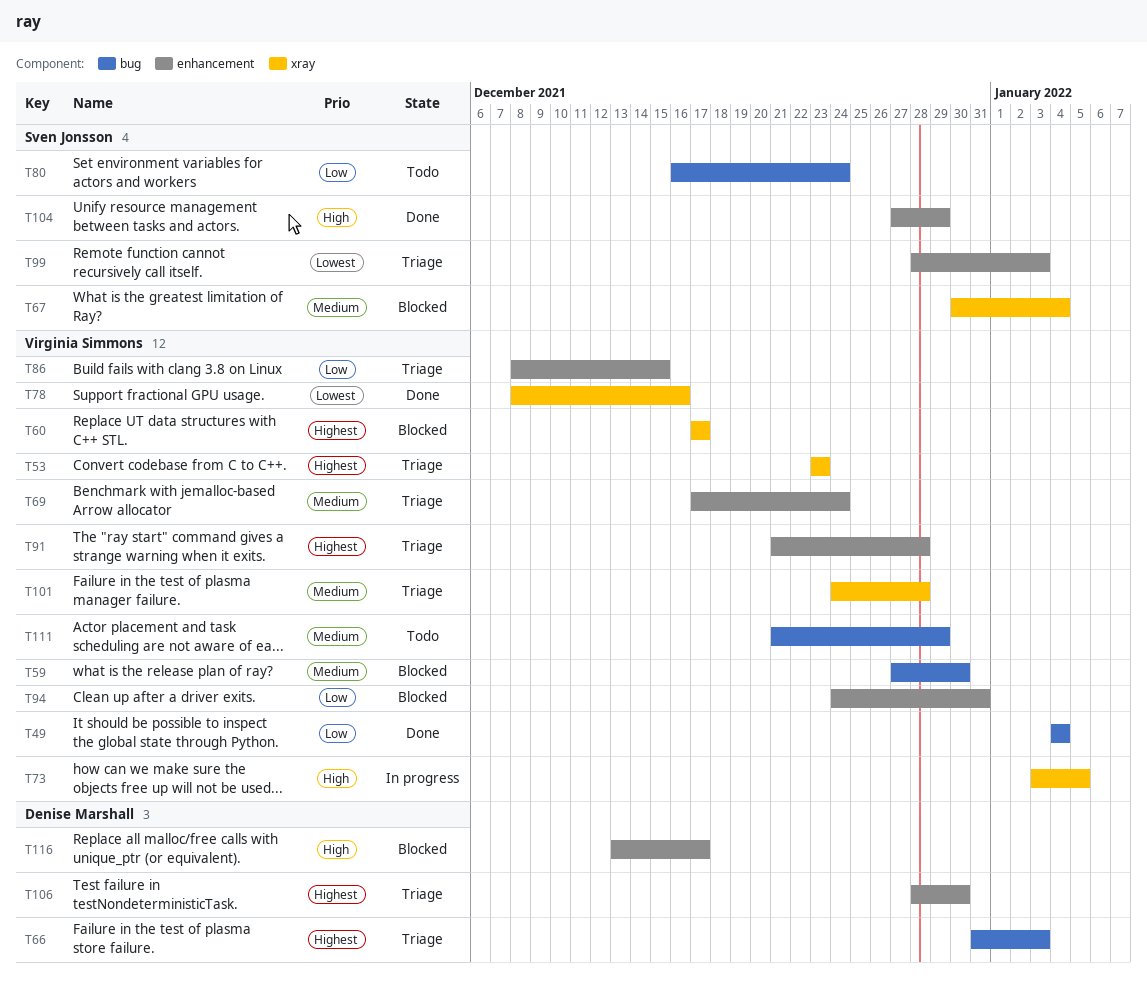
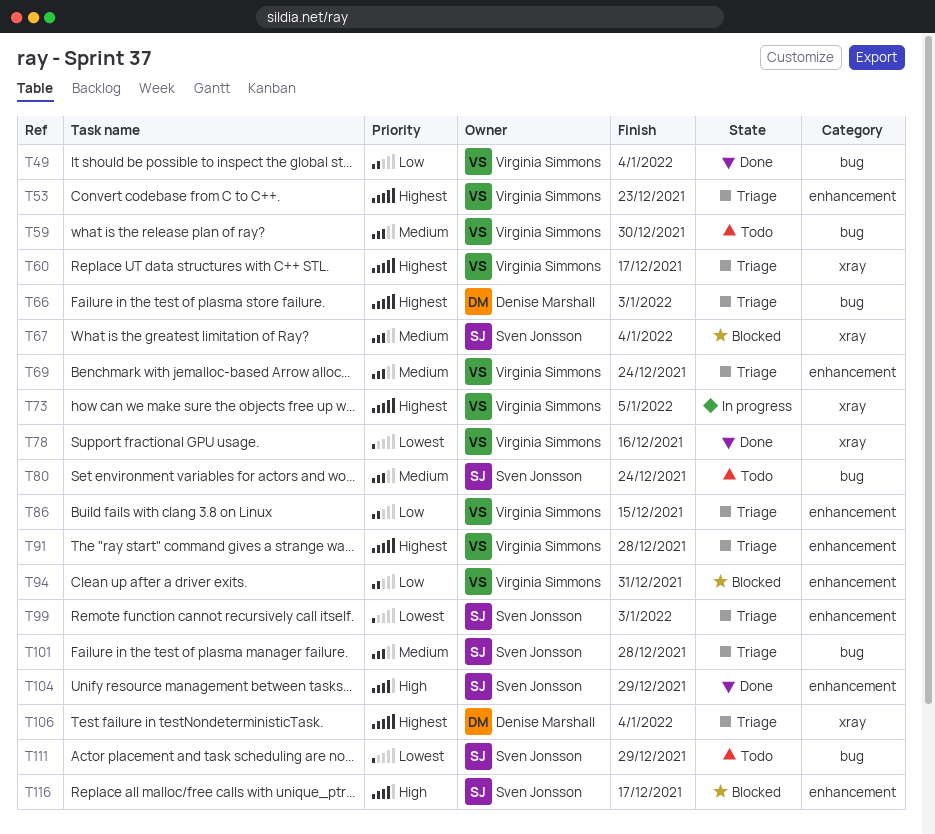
T53, label: xray -> enhancement
T59, status: Blocked -> Todo
T60, status: Blocked -> Triage
T73, priority: High -> Highest
T80, priority: Low -> Medium
T101, owner: Virginia Simmons -> Sven Jonsson
T101, label: xray -> bug
T106, label: enhancement -> xray
T106, due: Dec 30 -> Jan 4
T111, owner: Virginia Simmons -> Sven Jonsson
T111, priority: Medium -> Lowest
T116, owner: Denise Marshall -> Sven Jonsson

